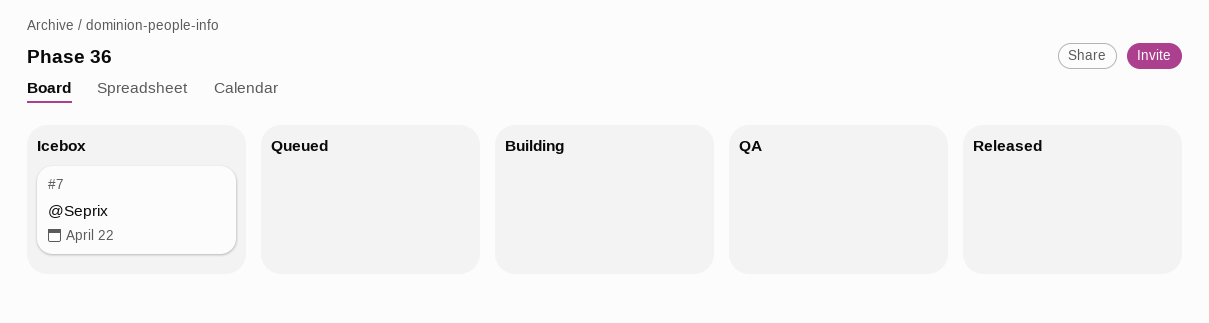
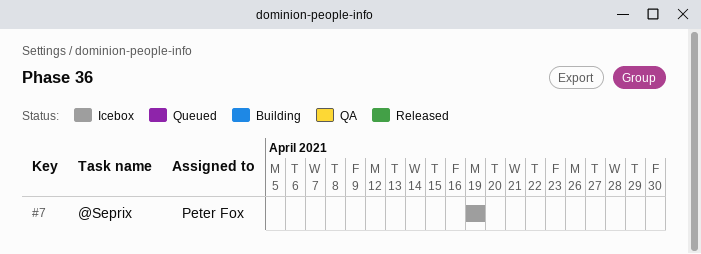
#7, due: Apr 22 -> Apr 19

